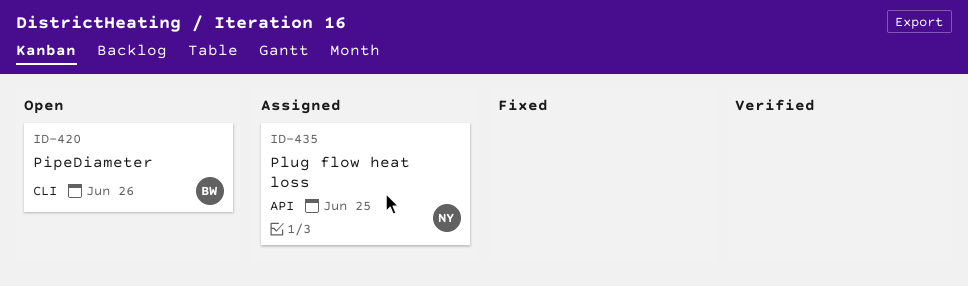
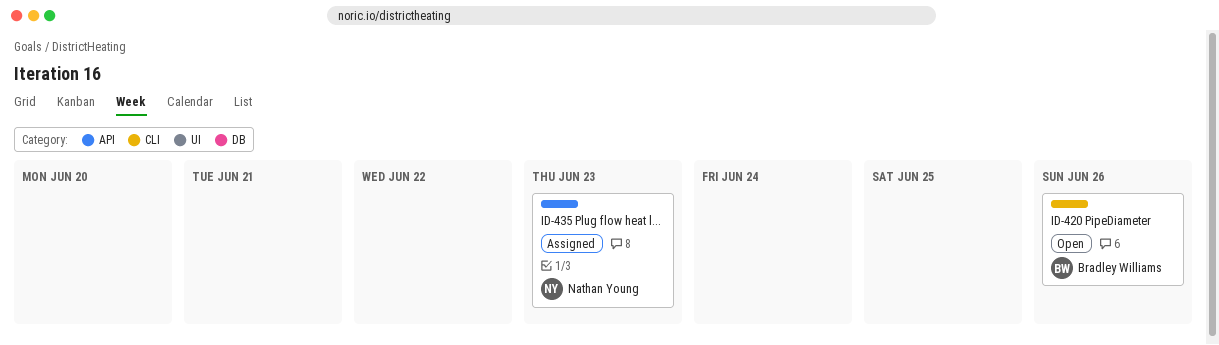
ID-435, due: Jun 25 -> Jun 23

